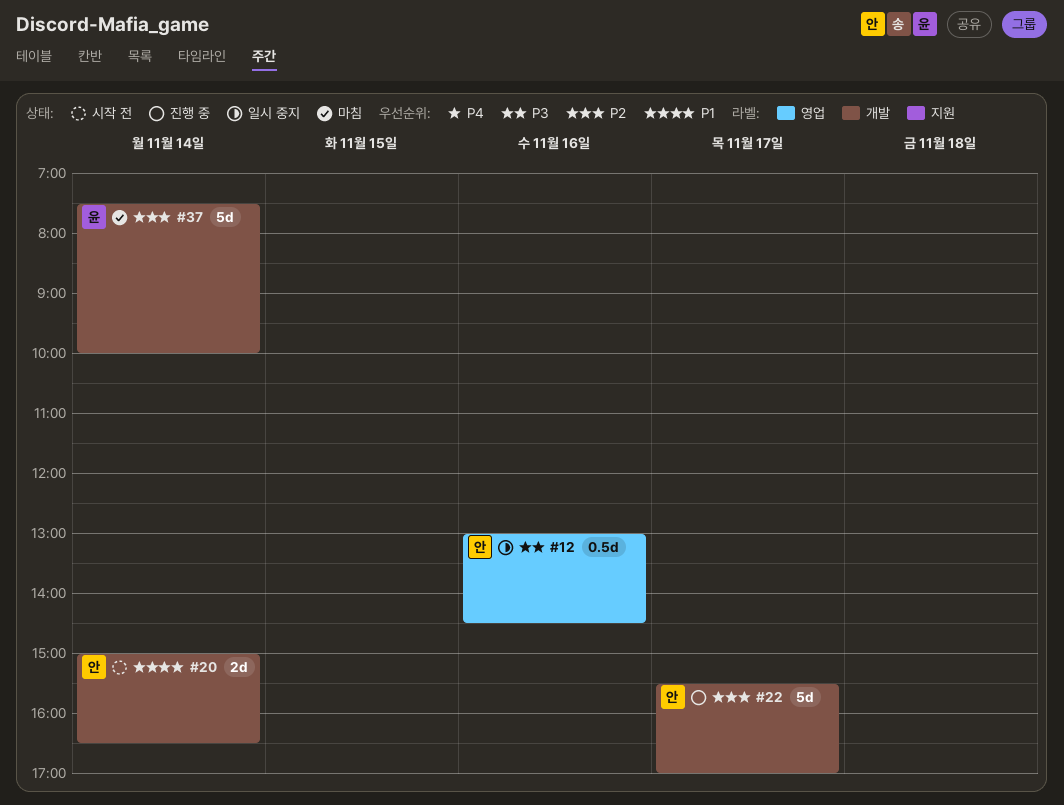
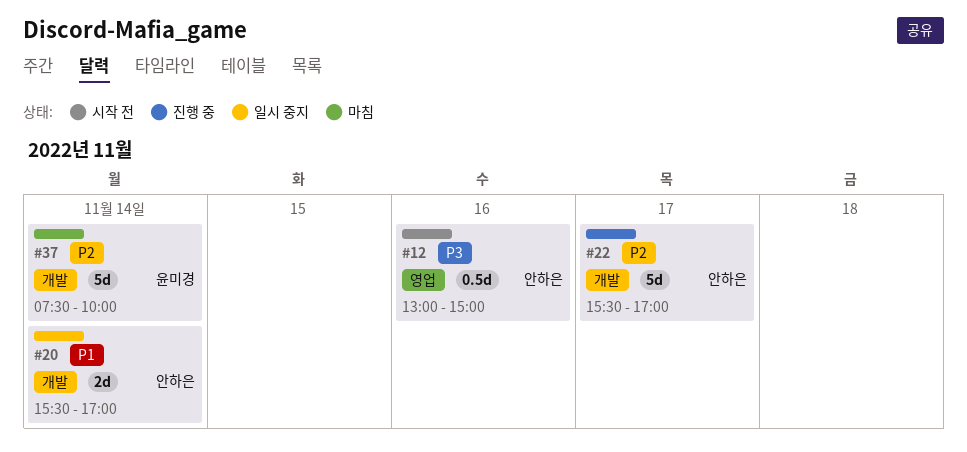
#12, status: 일시 중지 -> 시작 전
#12, ends: 14:30 -> 15:00
#20, status: 시작 전 -> 일시 중지
#20, begins: 15:00 -> 15:30
#20, ends: 16:30 -> 17:00

